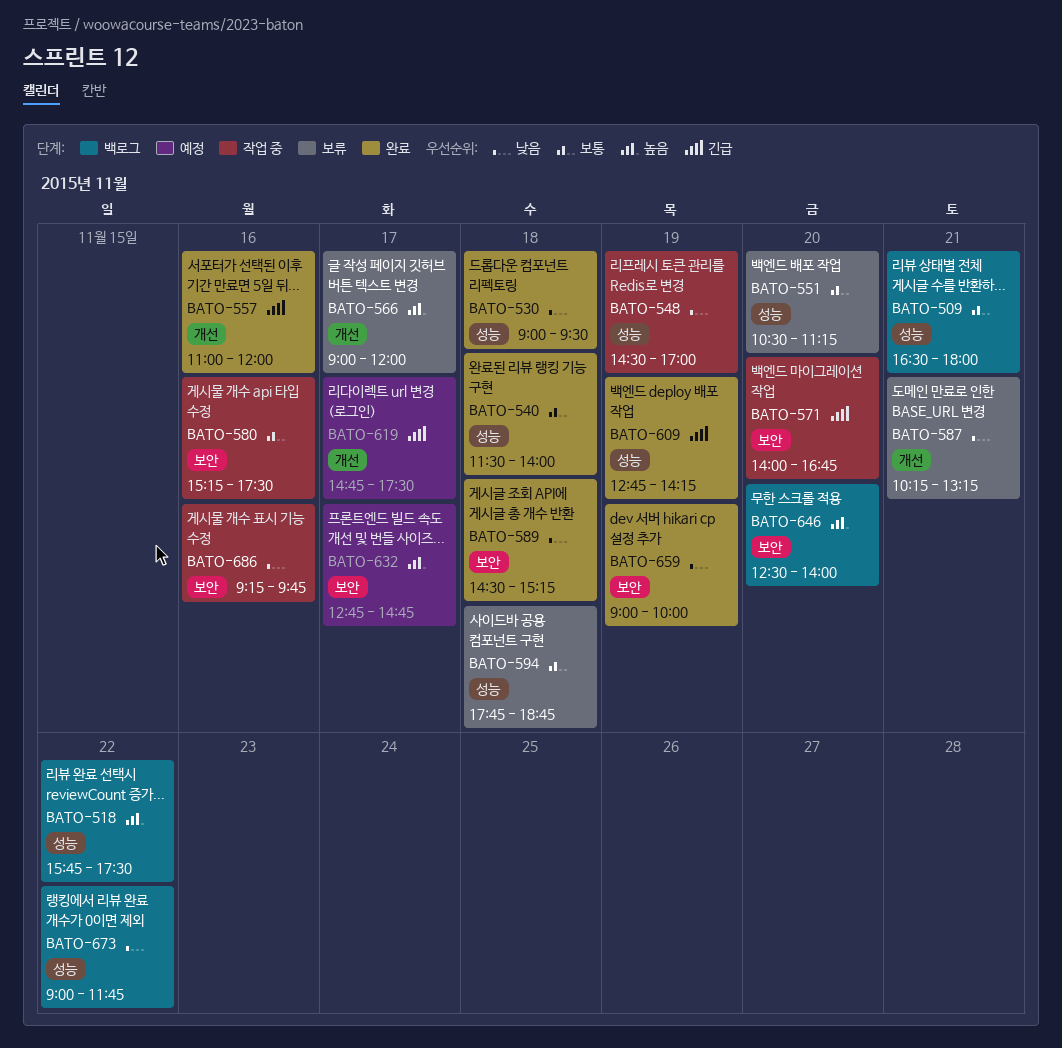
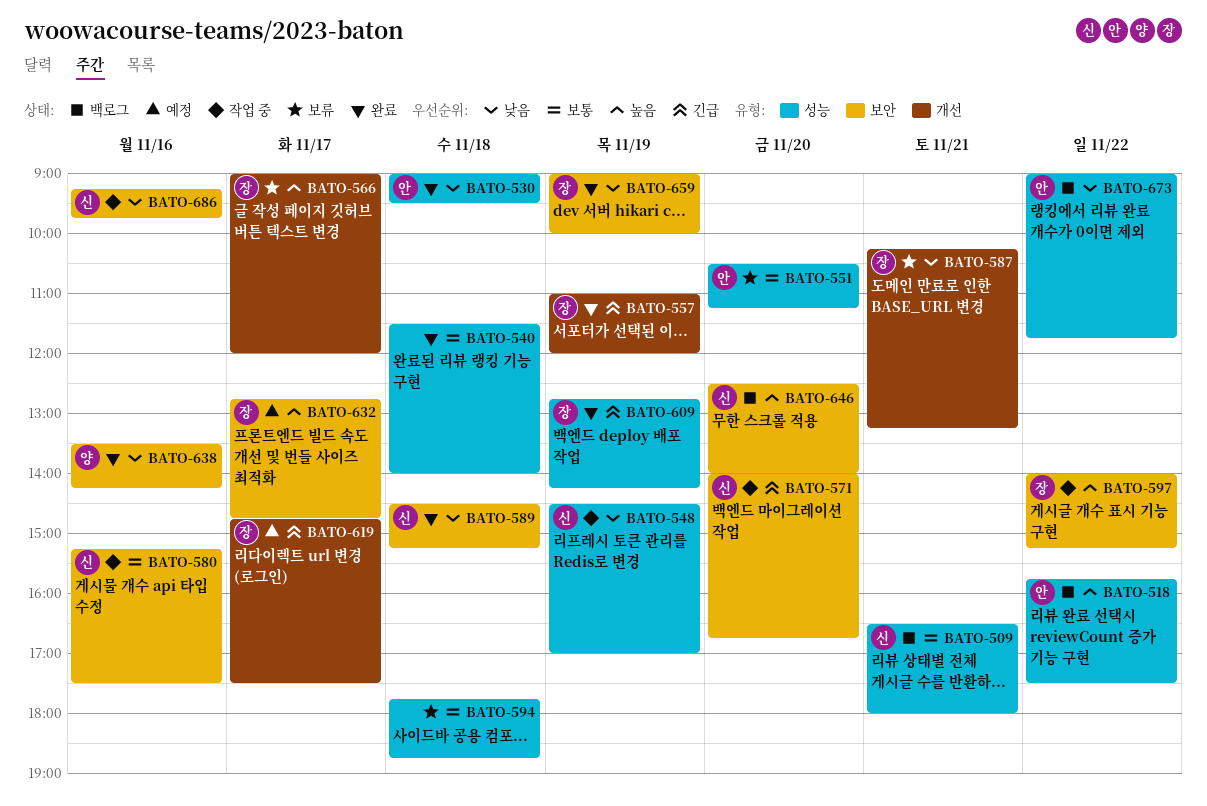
BATO-557, day: Nov 16 -> Nov 19
BATO-597: none -> present
BATO-638: none -> present

